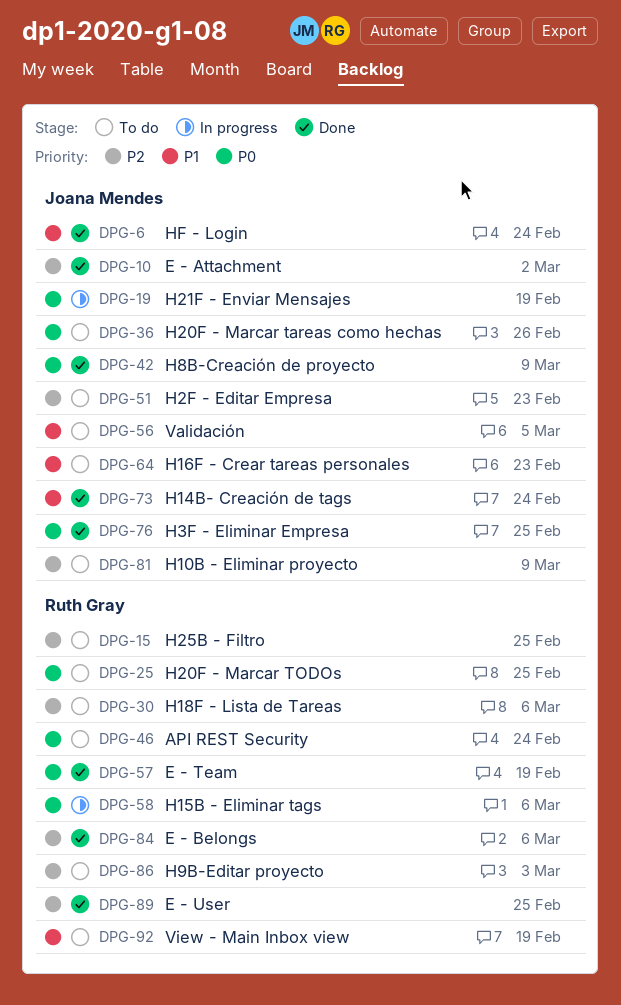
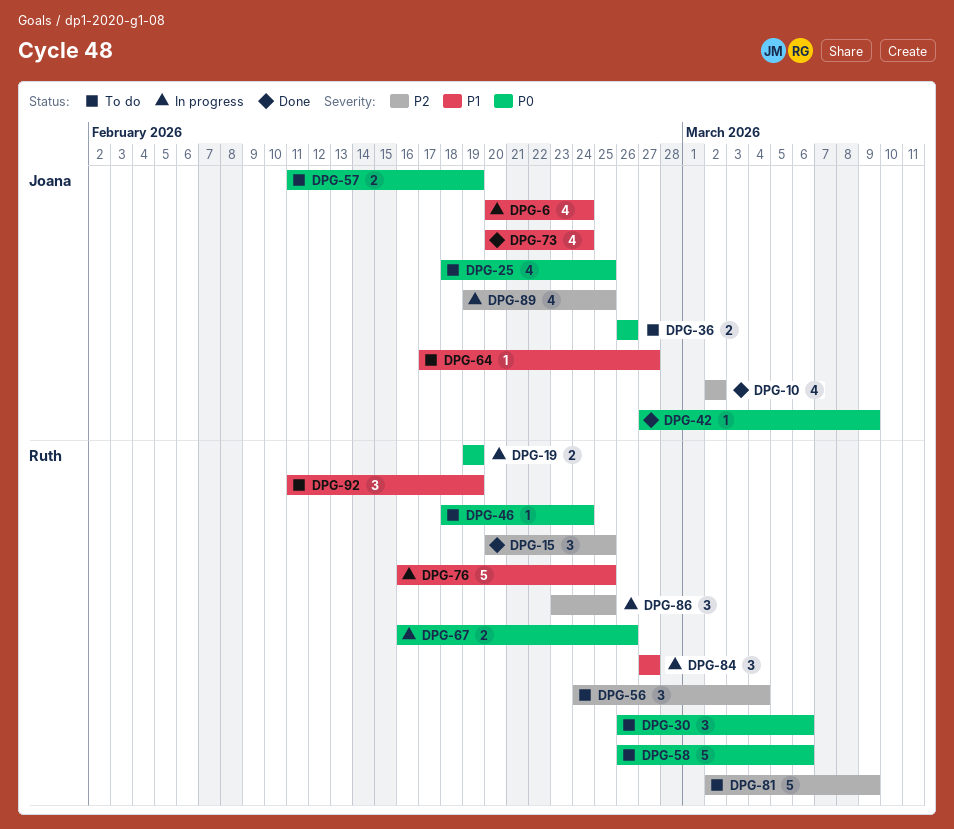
DPG-6, status: Done -> In progress
DPG-15, status: To do -> Done
DPG-19, owner: Joana Mendes -> Ruth Gray
DPG-25, owner: Ruth Gray -> Joana Mendes
DPG-30, priority: P2 -> P0
DPG-51: present -> none
DPG-56, owner: Joana Mendes -> Ruth Gray
DPG-56, priority: P1 -> P2
DPG-56, due: Mar 5 -> Mar 4
DPG-57, status: Done -> To do
DPG-57, owner: Ruth Gray -> Joana Mendes
DPG-58, status: In progress -> To do
DPG-64, due: Feb 23 -> Feb 27
DPG-67: none -> present
DPG-76, status: Done -> In progress
DPG-76, owner: Joana Mendes -> Ruth Gray
DPG-76, priority: P0 -> P1
DPG-81, owner: Joana Mendes -> Ruth Gray
DPG-84, status: Done -> In progress
DPG-84, priority: P2 -> P1
DPG-84, due: Mar 6 -> Feb 27
DPG-86, status: To do -> In progress
DPG-86, due: Mar 3 -> Feb 25
DPG-89, status: Done -> In progress
DPG-89, owner: Ruth Gray -> Joana Mendes

